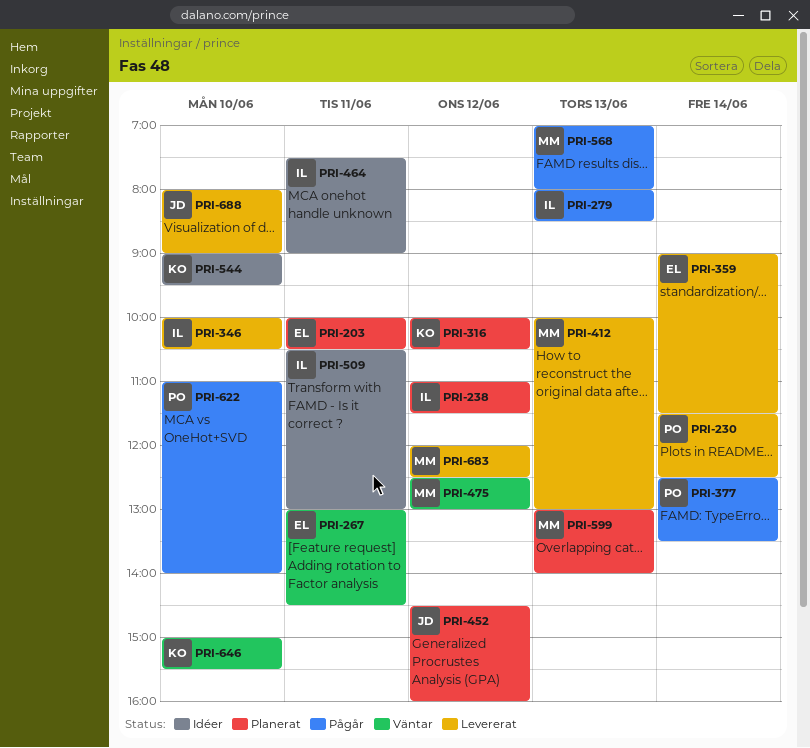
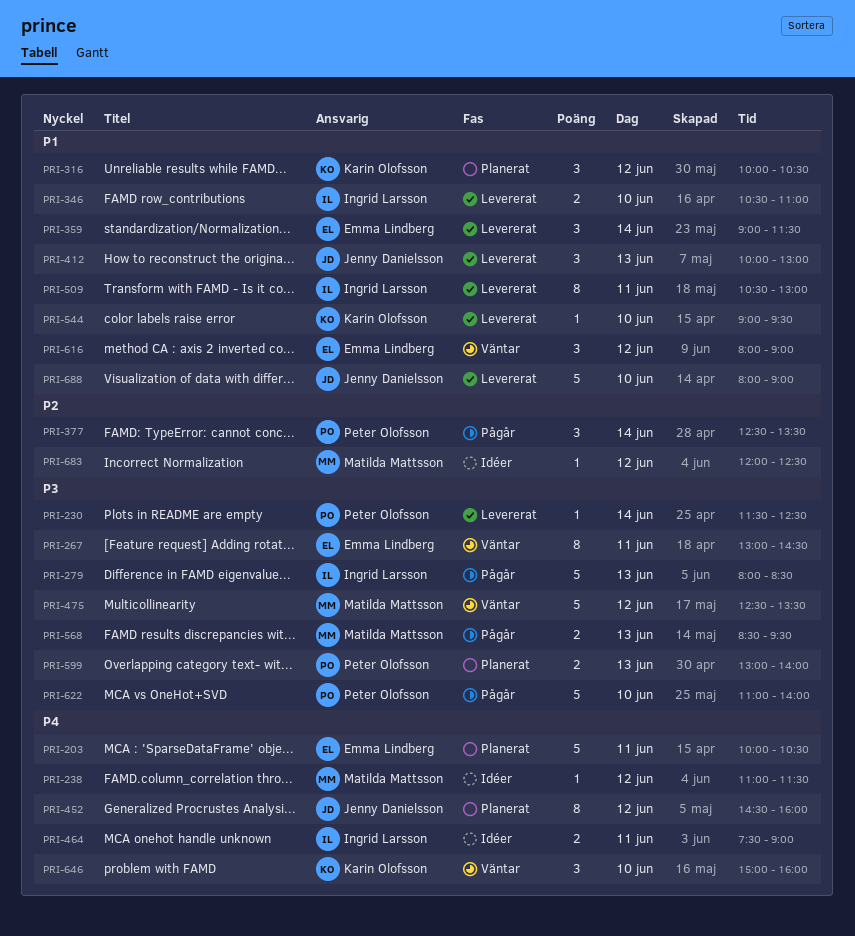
PRI-238, status: Planerat -> Idéer
PRI-238, owner: Ingrid Larsson -> Matilda Mattsson
PRI-346, begins: 10:00 -> 10:30
PRI-346, ends: 10:30 -> 11:00
PRI-412, owner: Matilda Mattsson -> Jenny Danielsson
PRI-475, ends: 13:00 -> 13:30
PRI-509, status: Idéer -> Levererat
PRI-544, status: Idéer -> Levererat
PRI-568, begins: 07:00 -> 08:30
PRI-568, ends: 08:00 -> 09:30
PRI-599, owner: Matilda Mattsson -> Peter Olofsson
PRI-616: none -> present
PRI-646, ends: 15:30 -> 16:00
PRI-683, status: Levererat -> Idéer

